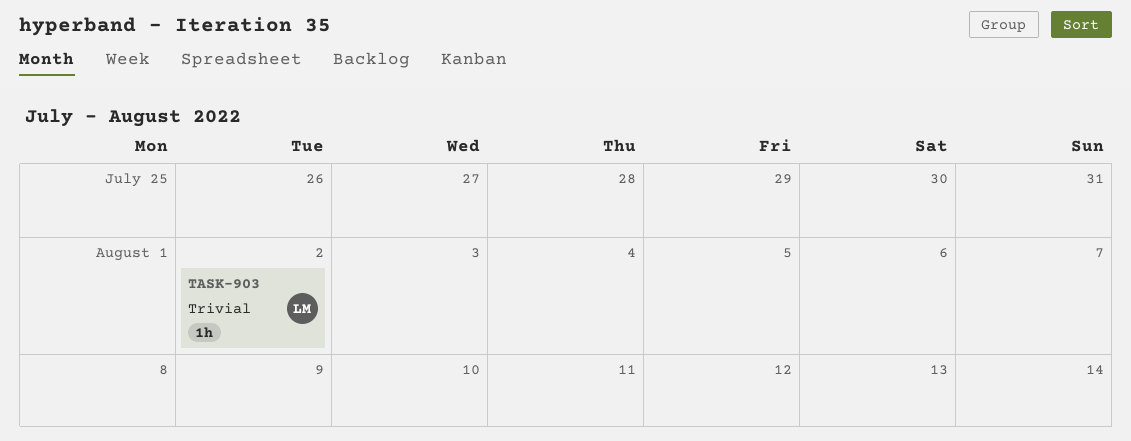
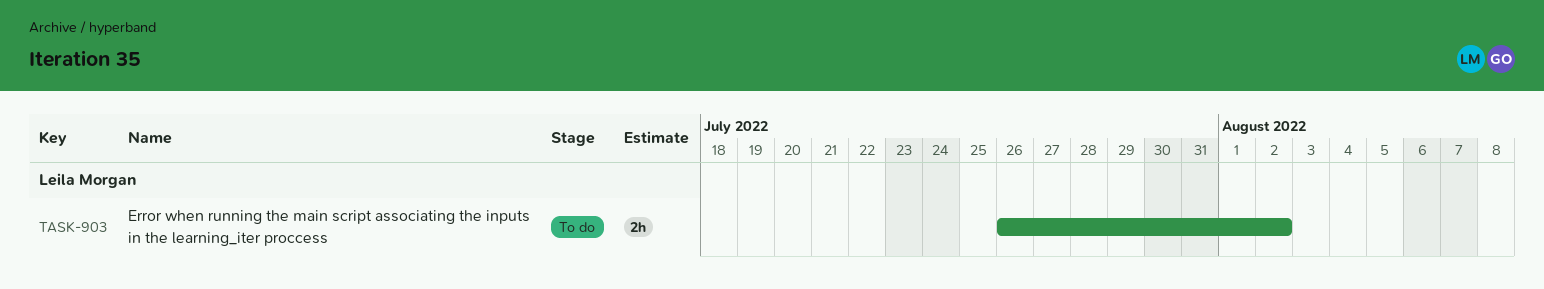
TASK-903, estimate: 1h -> 2h

